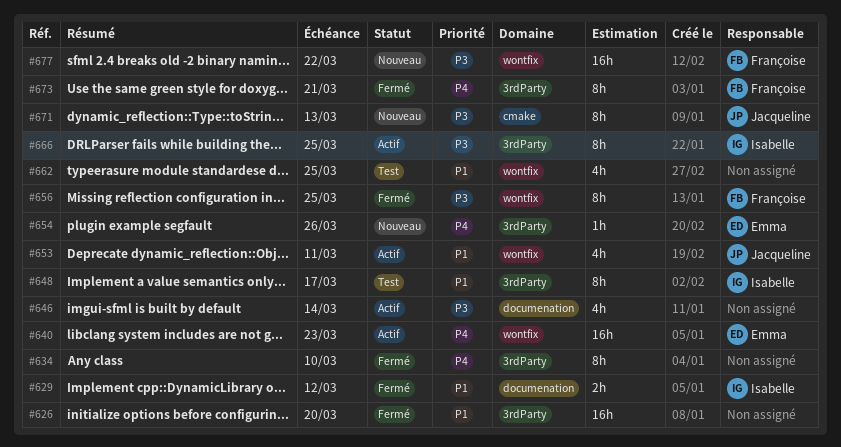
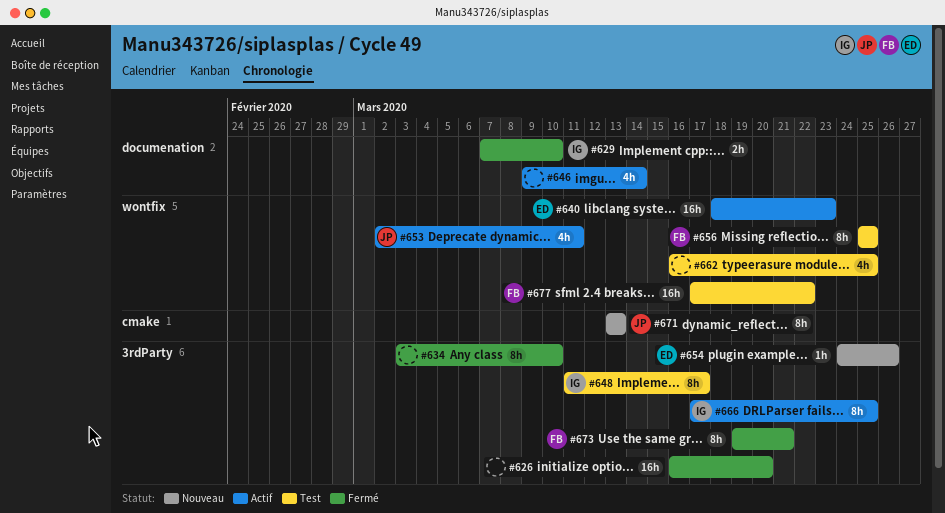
#629, due: Mar 12 -> Mar 10
#656, status: Fermé -> Test
#677, status: Nouveau -> Test

